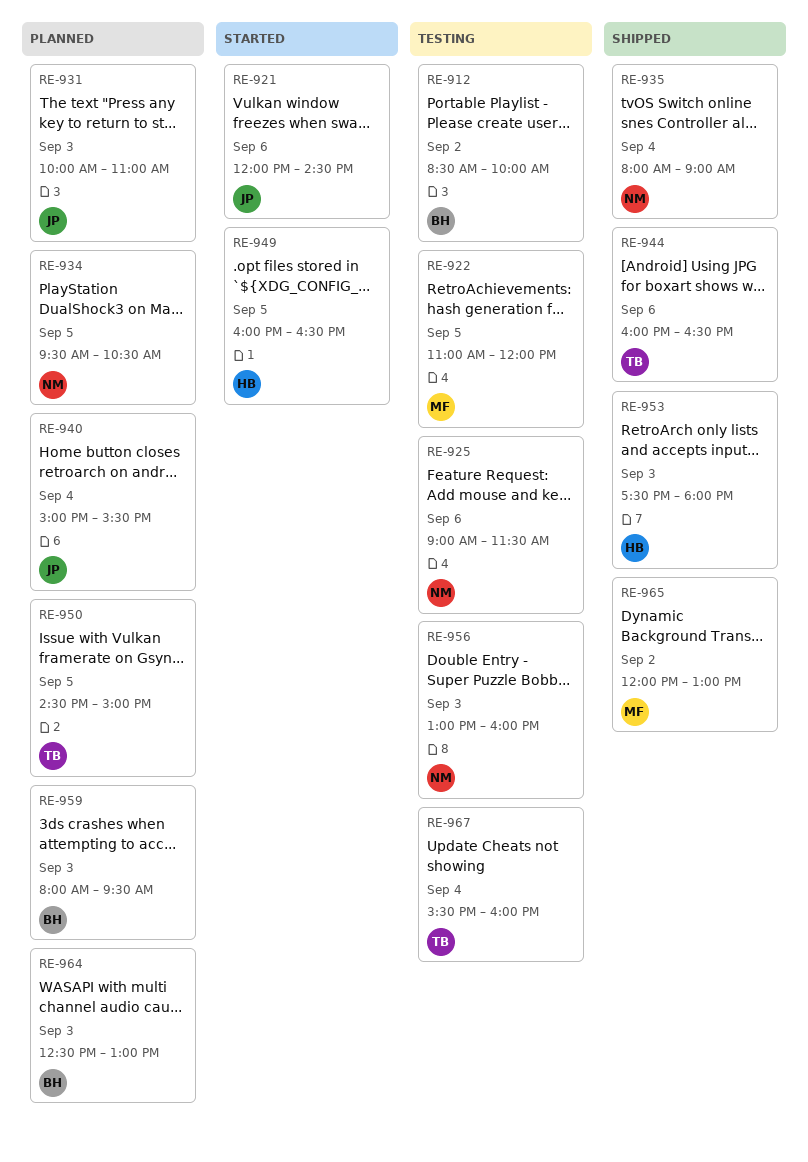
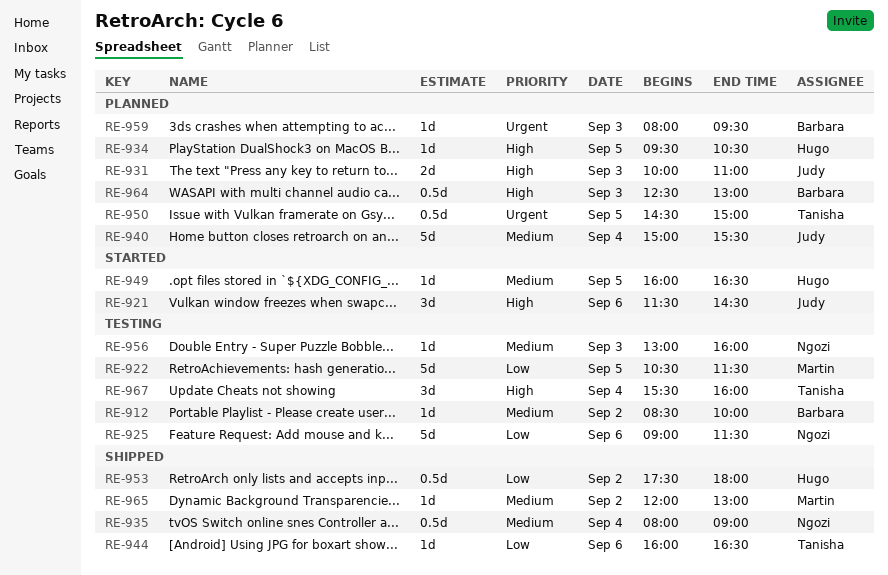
RE-921, begins: 12:00 -> 11:30
RE-922, begins: 11:00 -> 10:30
RE-922, ends: 12:00 -> 11:30
RE-934, owner: Ngozi -> Hugo
RE-953, day: Sep 3 -> Sep 2

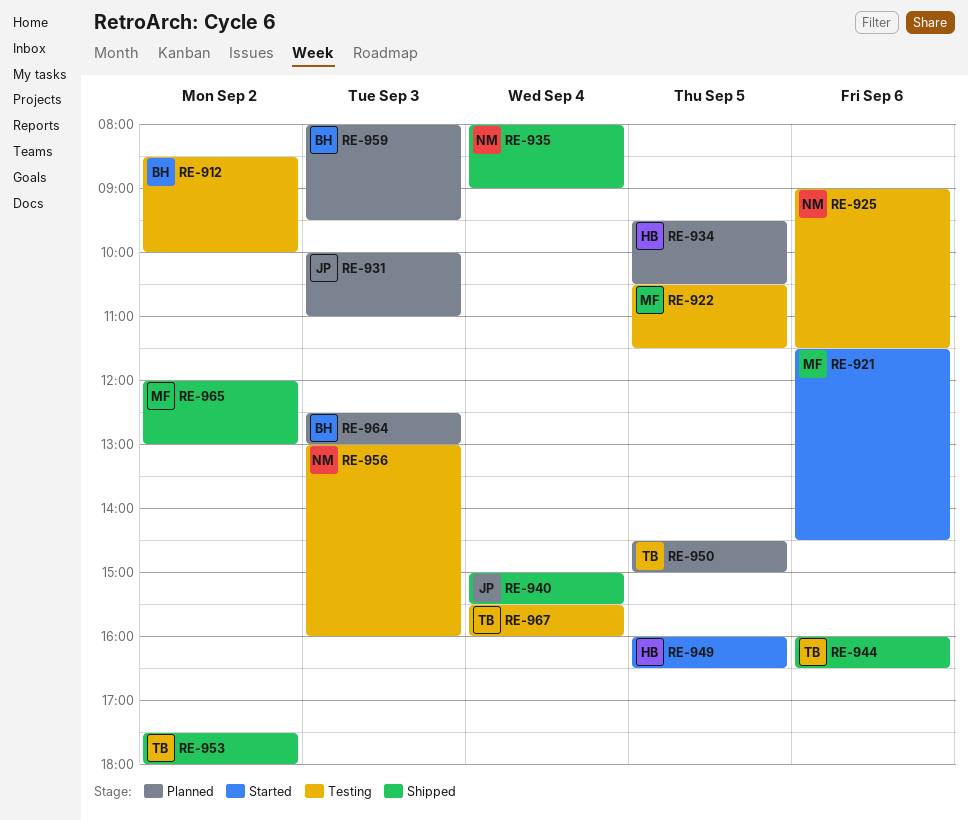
RE-921, owner: Judy -> Martin
RE-940, status: Planned -> Shipped
RE-953, owner: Hugo -> Tanisha

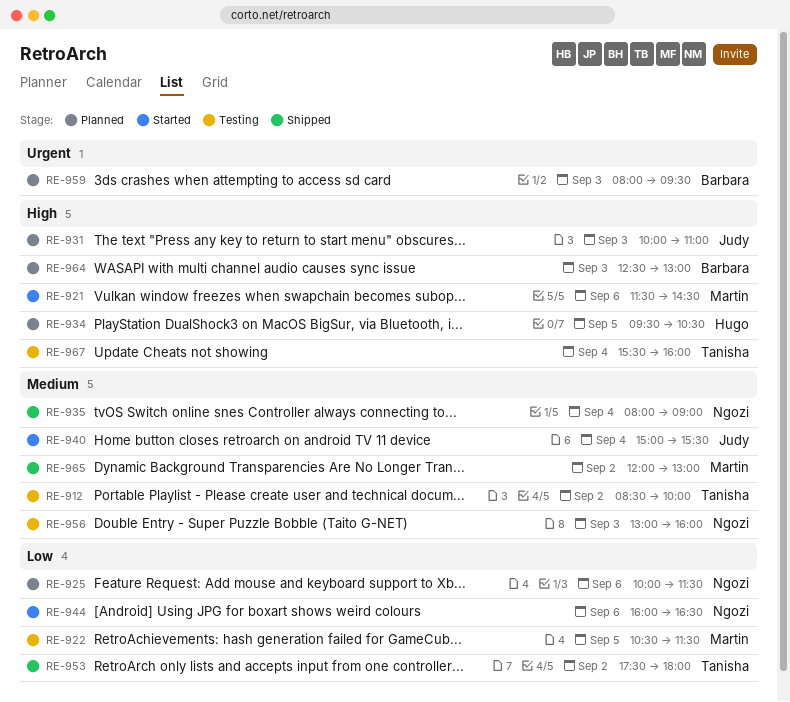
RE-912, owner: Barbara -> Tanisha
RE-925, status: Testing -> Planned
RE-925, begins: 09:00 -> 10:00
RE-940, status: Shipped -> Started
RE-944, status: Shipped -> Started
RE-944, owner: Tanisha -> Ngozi
RE-949: present -> none
RE-950: present -> none

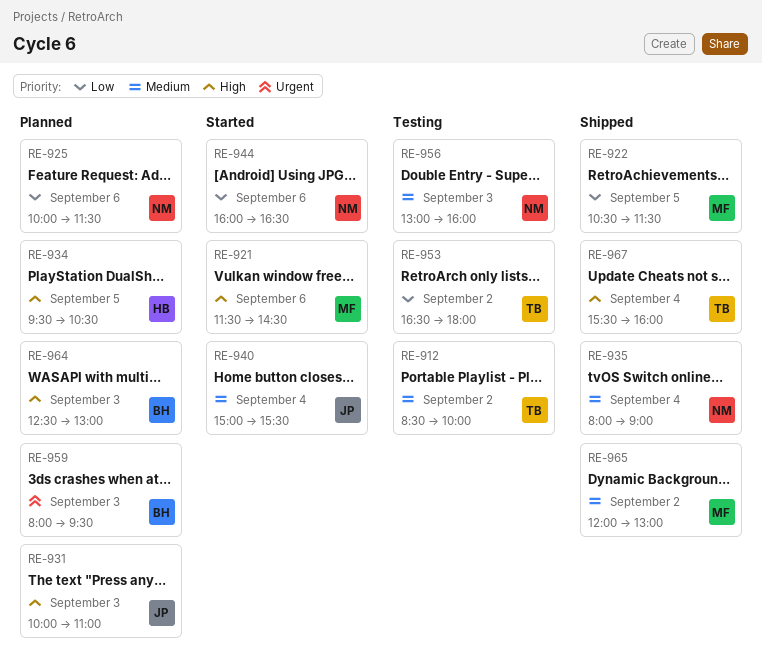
RE-922, status: Testing -> Shipped
RE-953, status: Shipped -> Testing
RE-953, begins: 17:30 -> 16:30
RE-967, status: Testing -> Shipped

